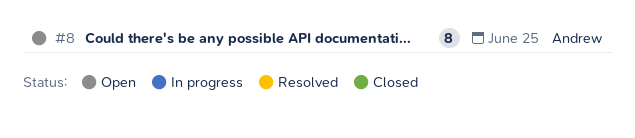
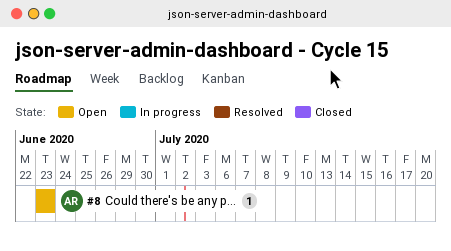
#8, estimate: 8 -> 1
#8, due: Jun 25 -> Jun 23

